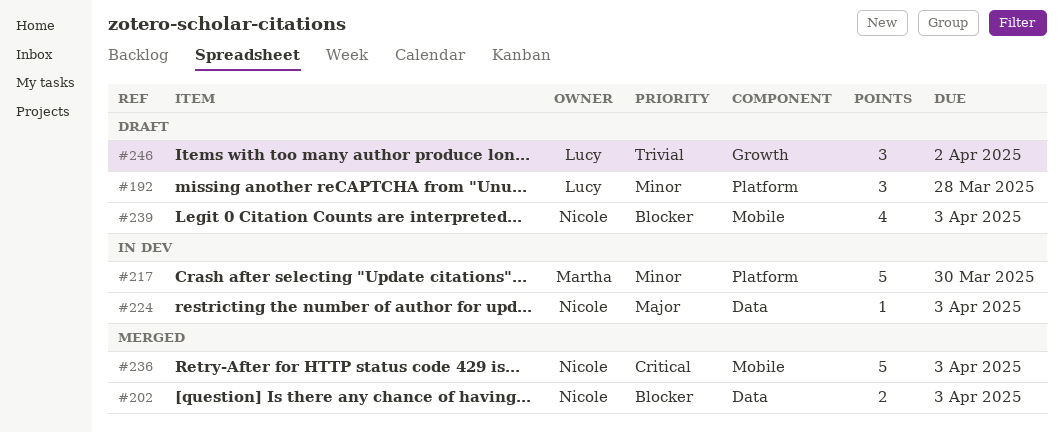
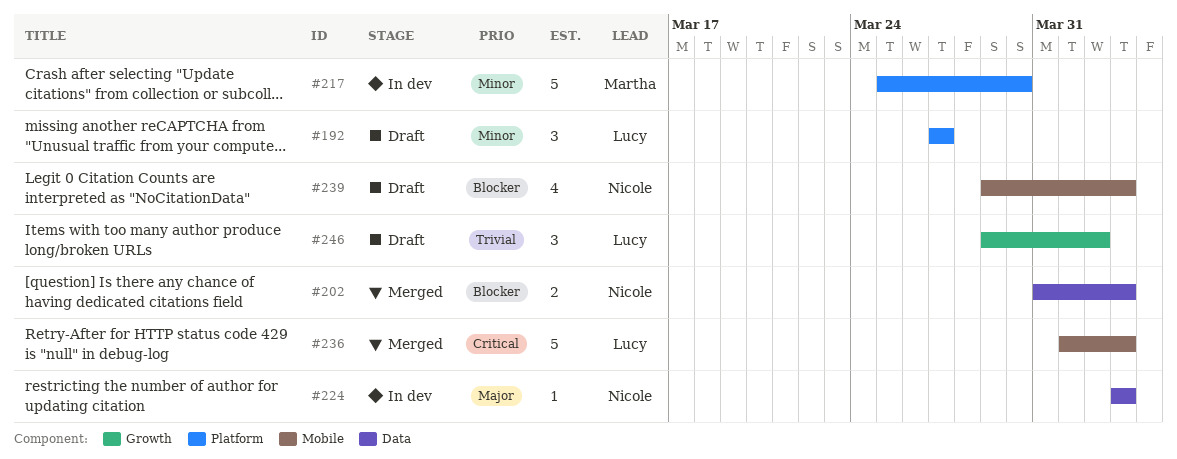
#192, due: Mar 28 -> Mar 27
#236, owner: Nicole -> Lucy

